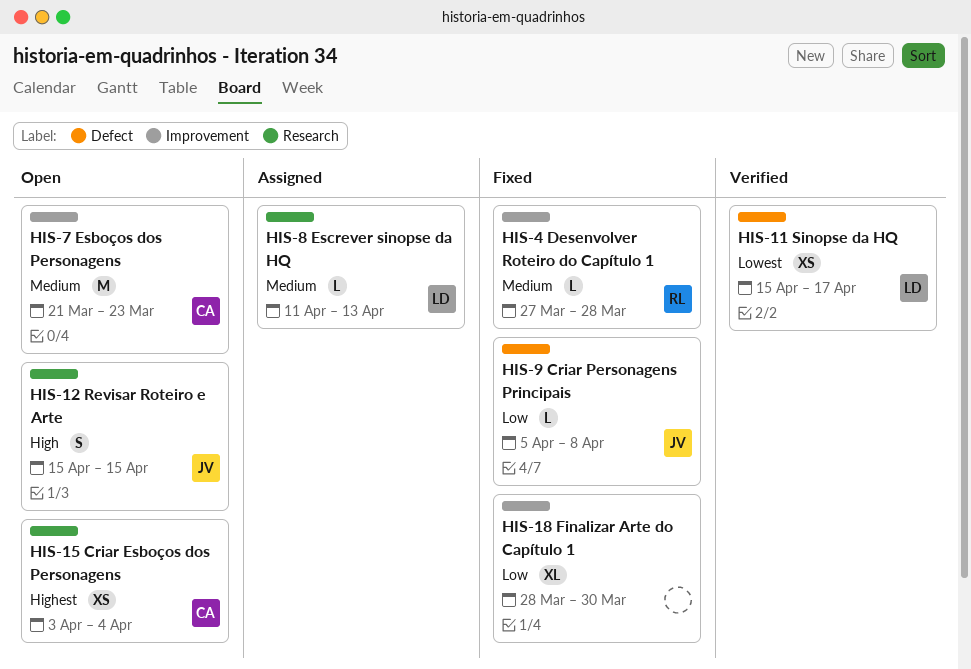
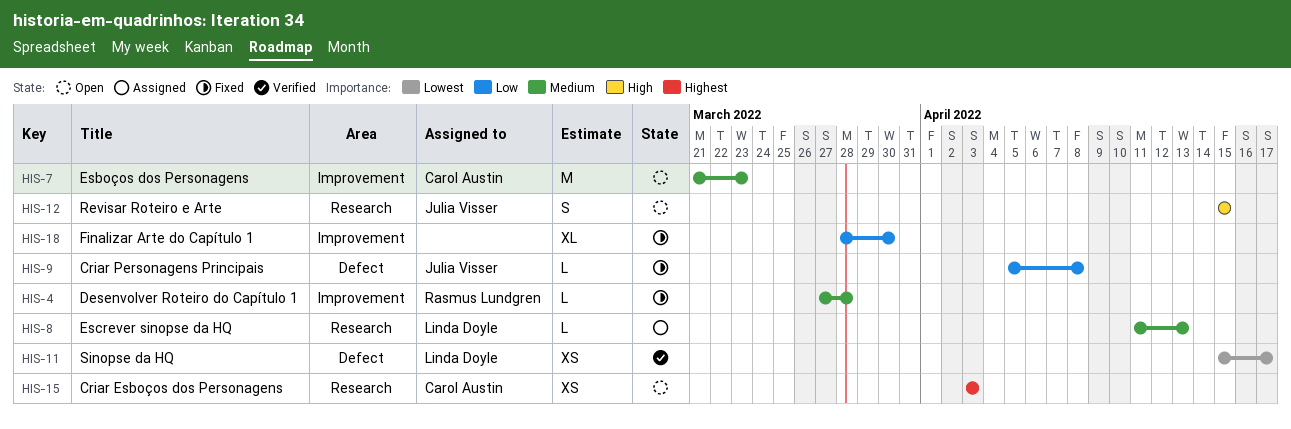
HIS-15, due: Apr 4 -> Apr 3

